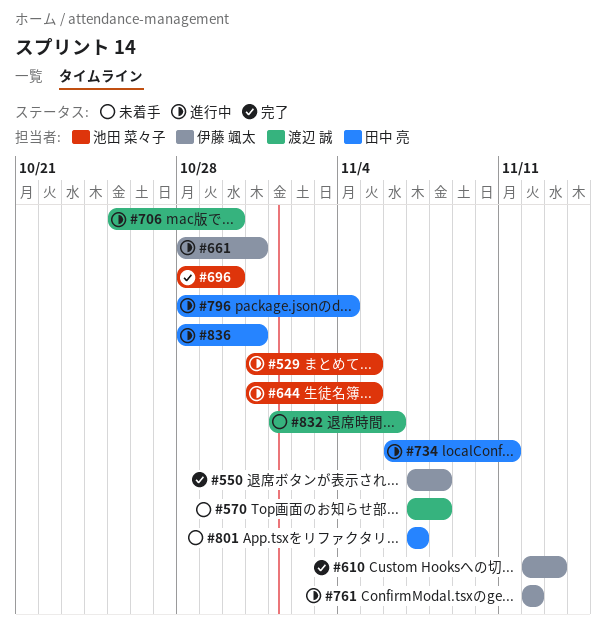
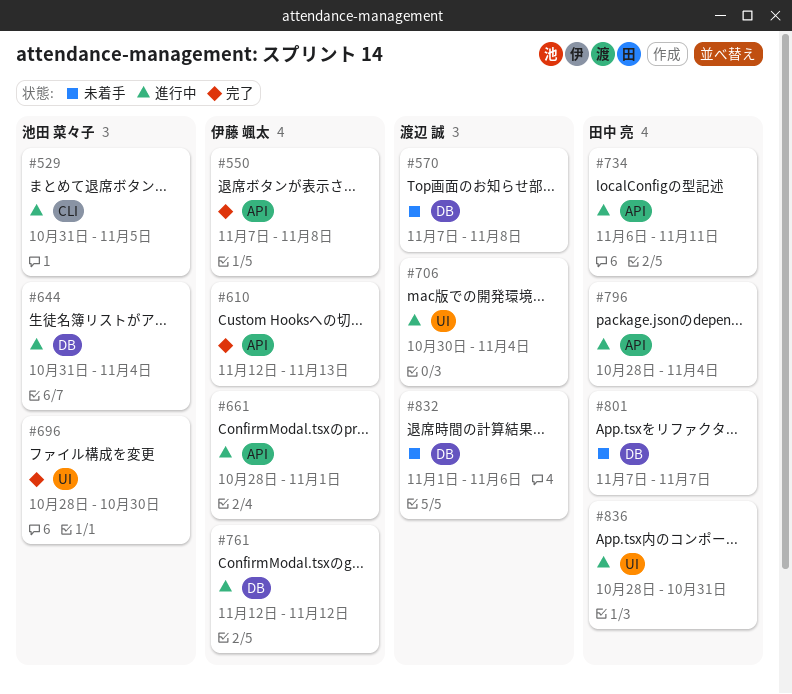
#644, due: Nov 5 -> Nov 4
#661, due: Oct 31 -> Nov 1
#706, start: Oct 25 -> Oct 30
#706, due: Oct 30 -> Nov 4

